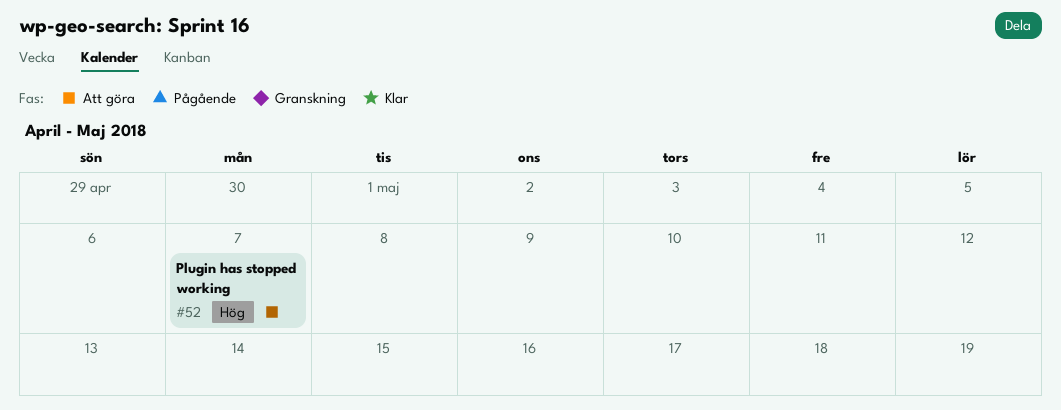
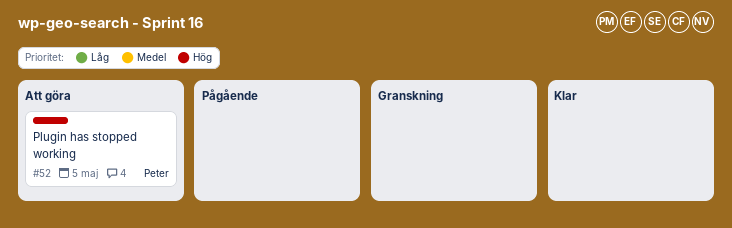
#52, due: May 7 -> May 5

